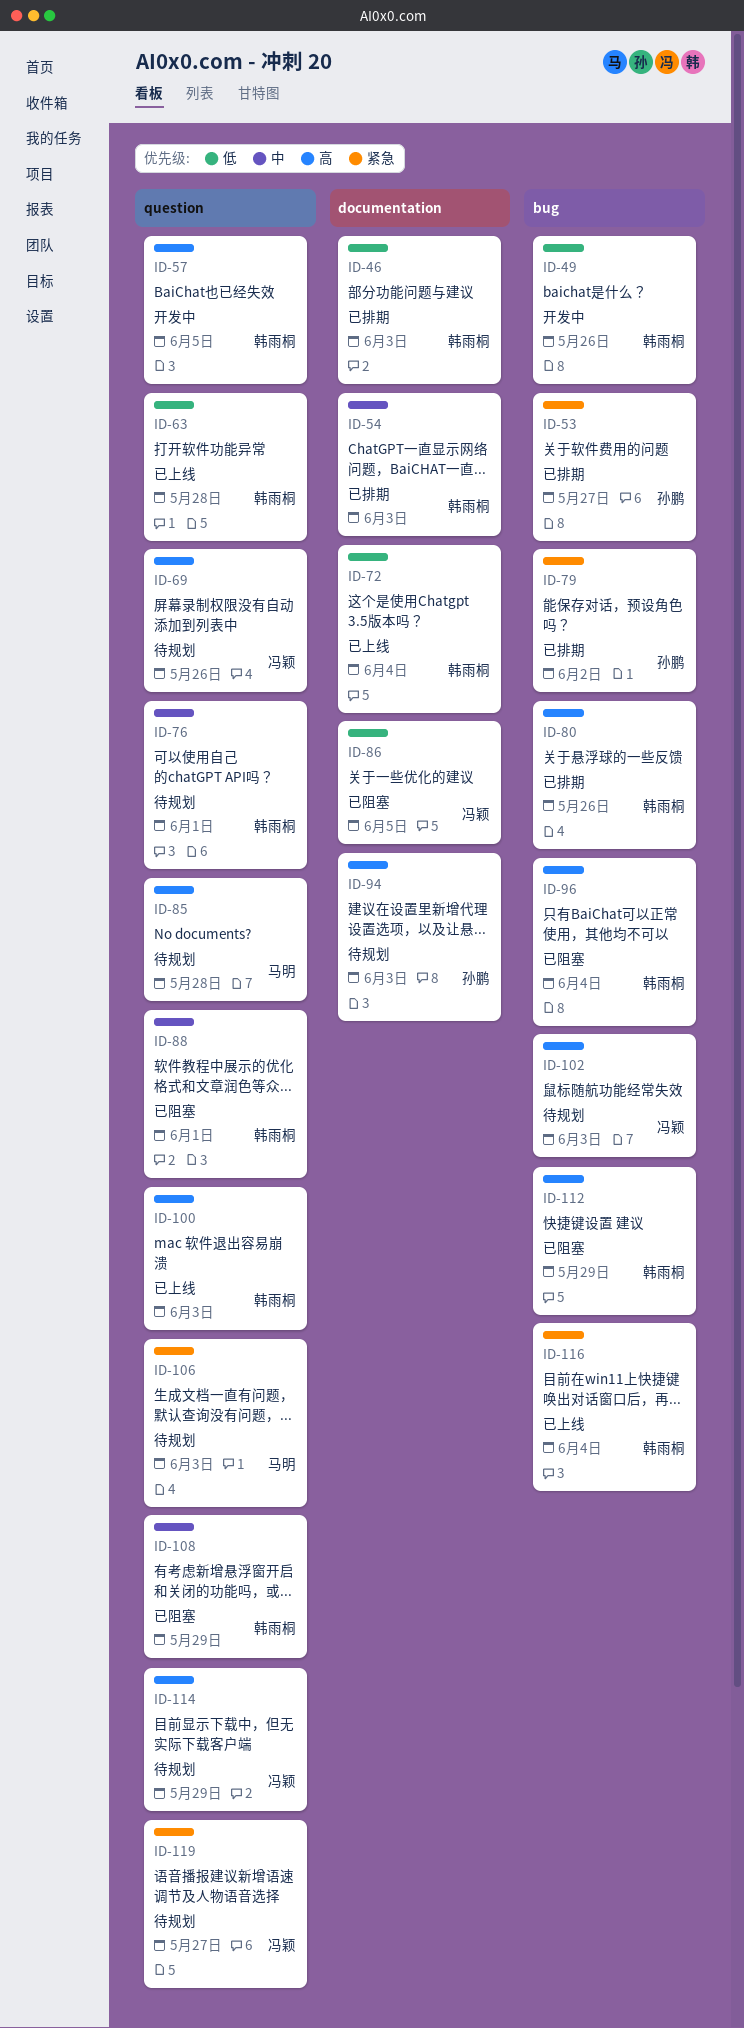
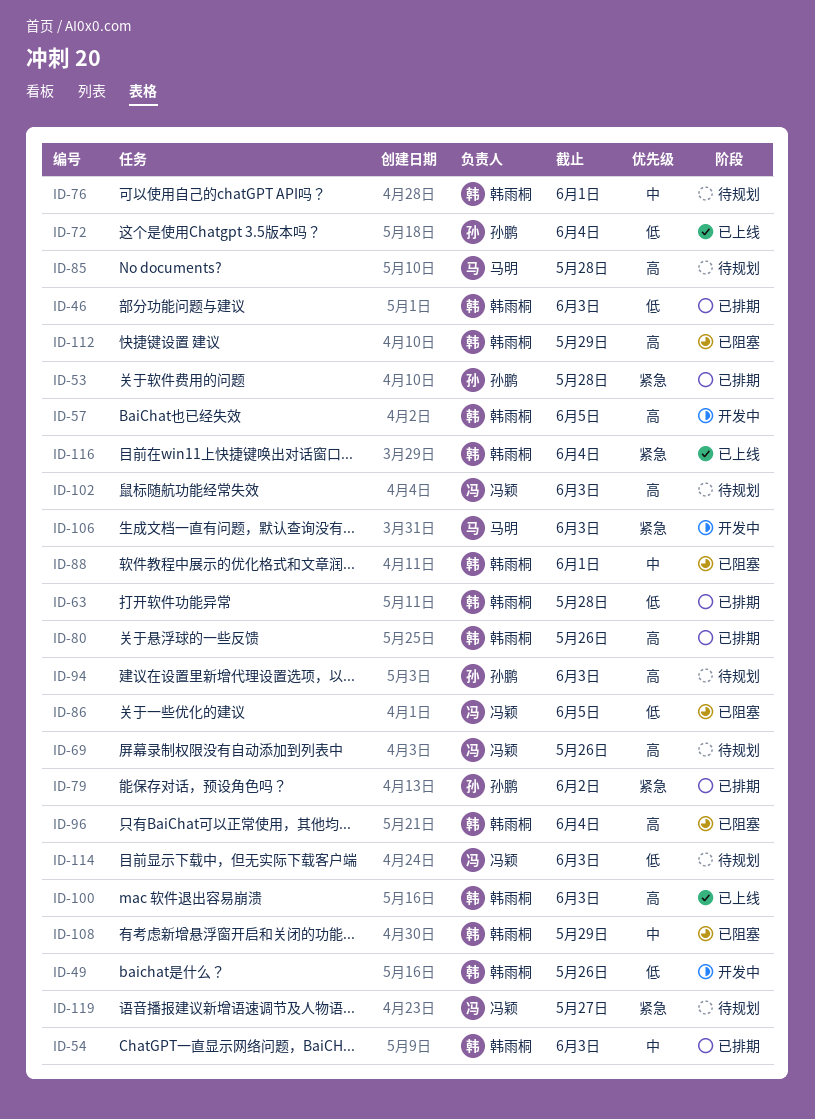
ID-53, due: May 27 -> May 28
ID-63, status: 已上线 -> 已排期
ID-72, owner: 韩雨桐 -> 孙鹏
ID-106, status: 待规划 -> 开发中
ID-114, priority: 高 -> 低
ID-114, due: May 29 -> Jun 3

